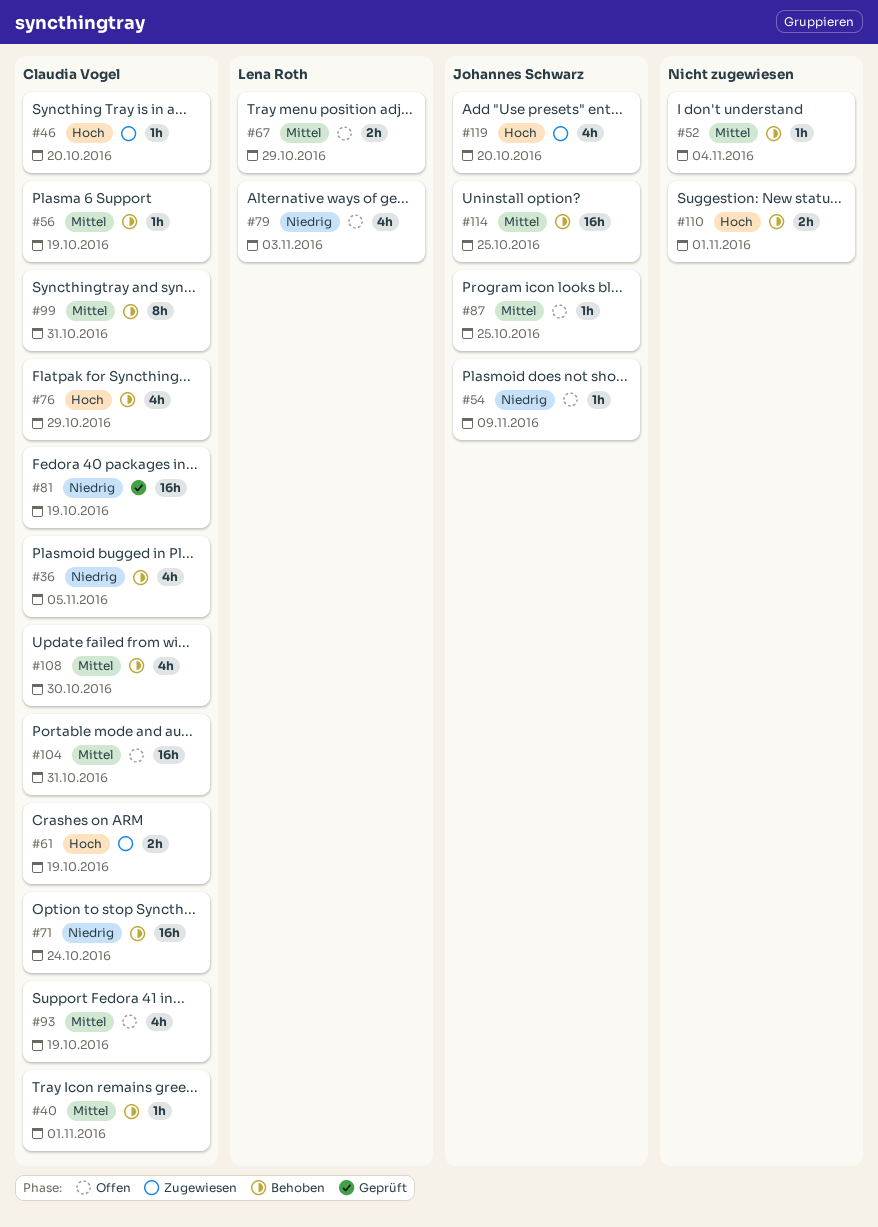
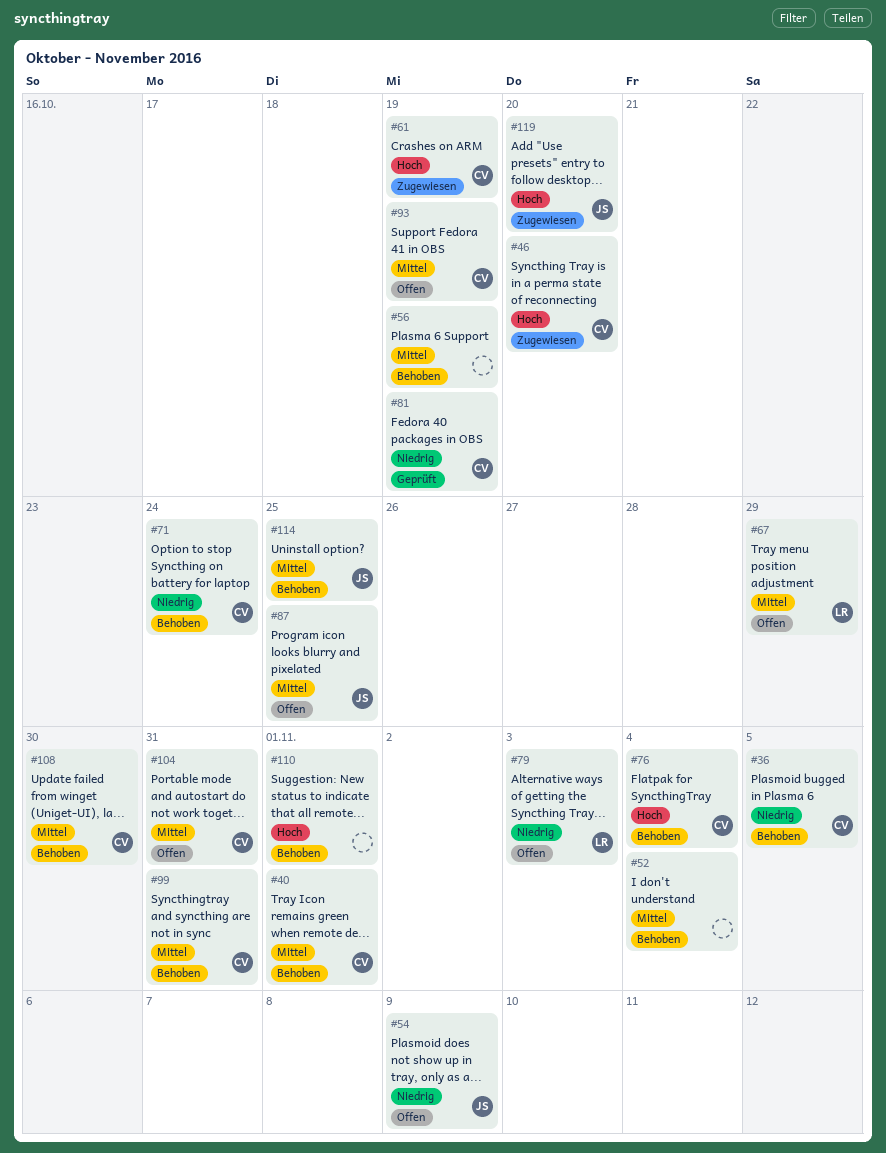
#56, owner: Claudia Vogel -> none
#76, due: Oct 29 -> Nov 4

